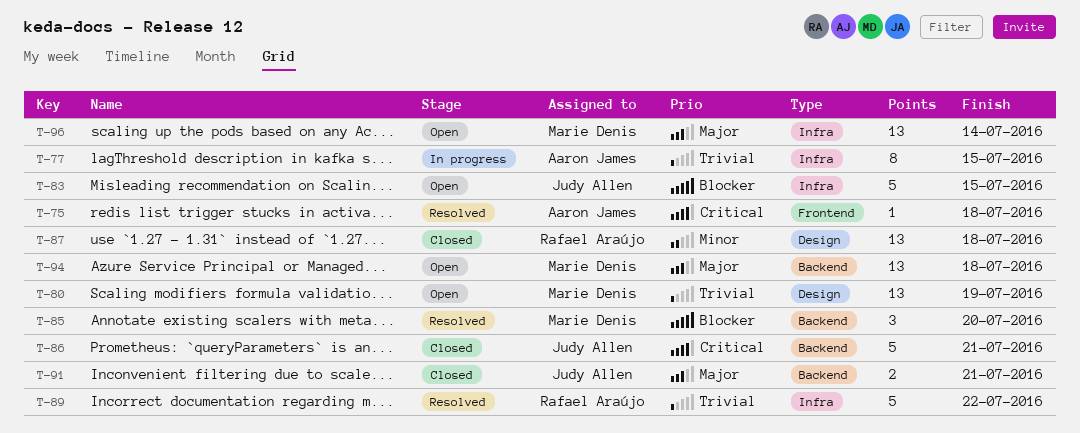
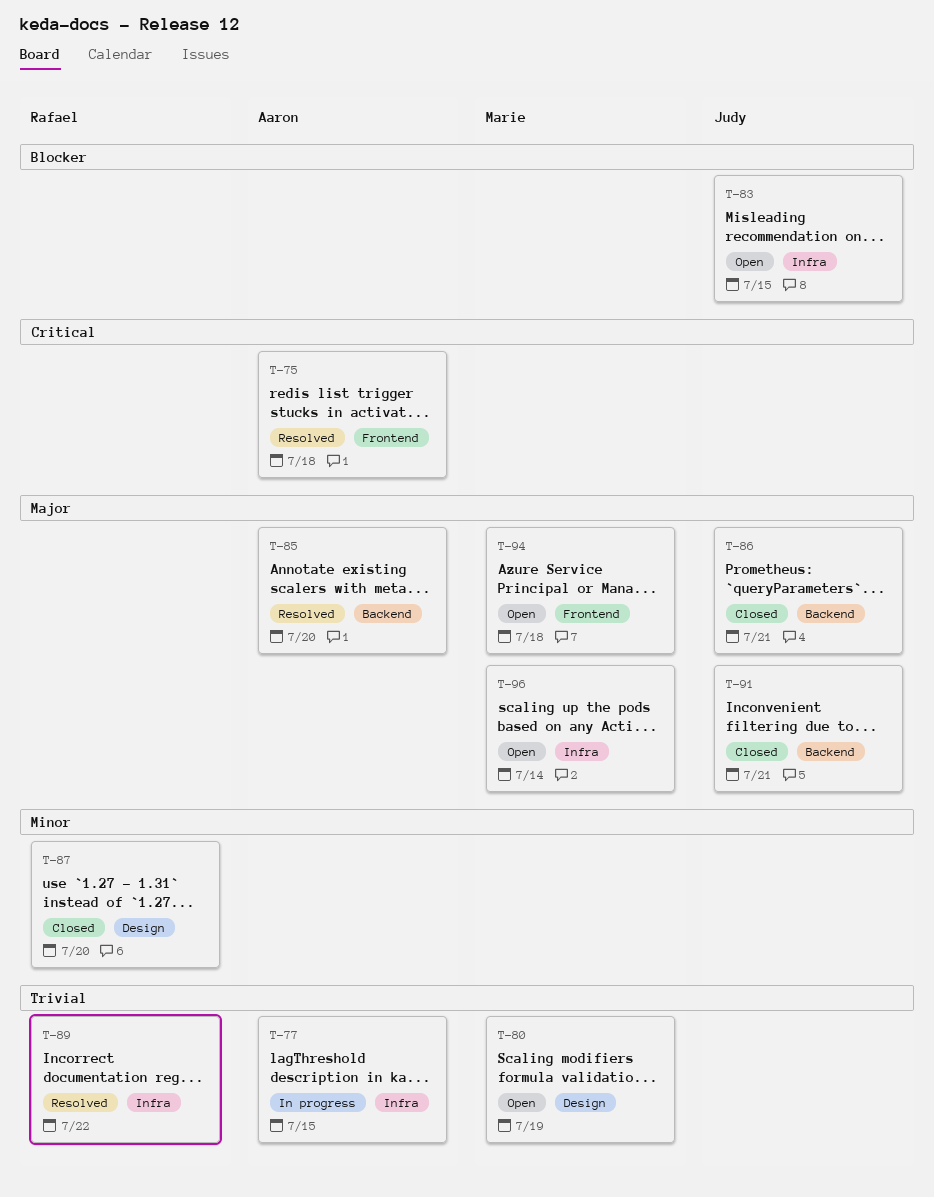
T-85, owner: Marie Denis -> Aaron James
T-85, priority: Blocker -> Major
T-86, priority: Critical -> Major
T-87, due: Jul 18 -> Jul 20
T-94, label: Backend -> Frontend

